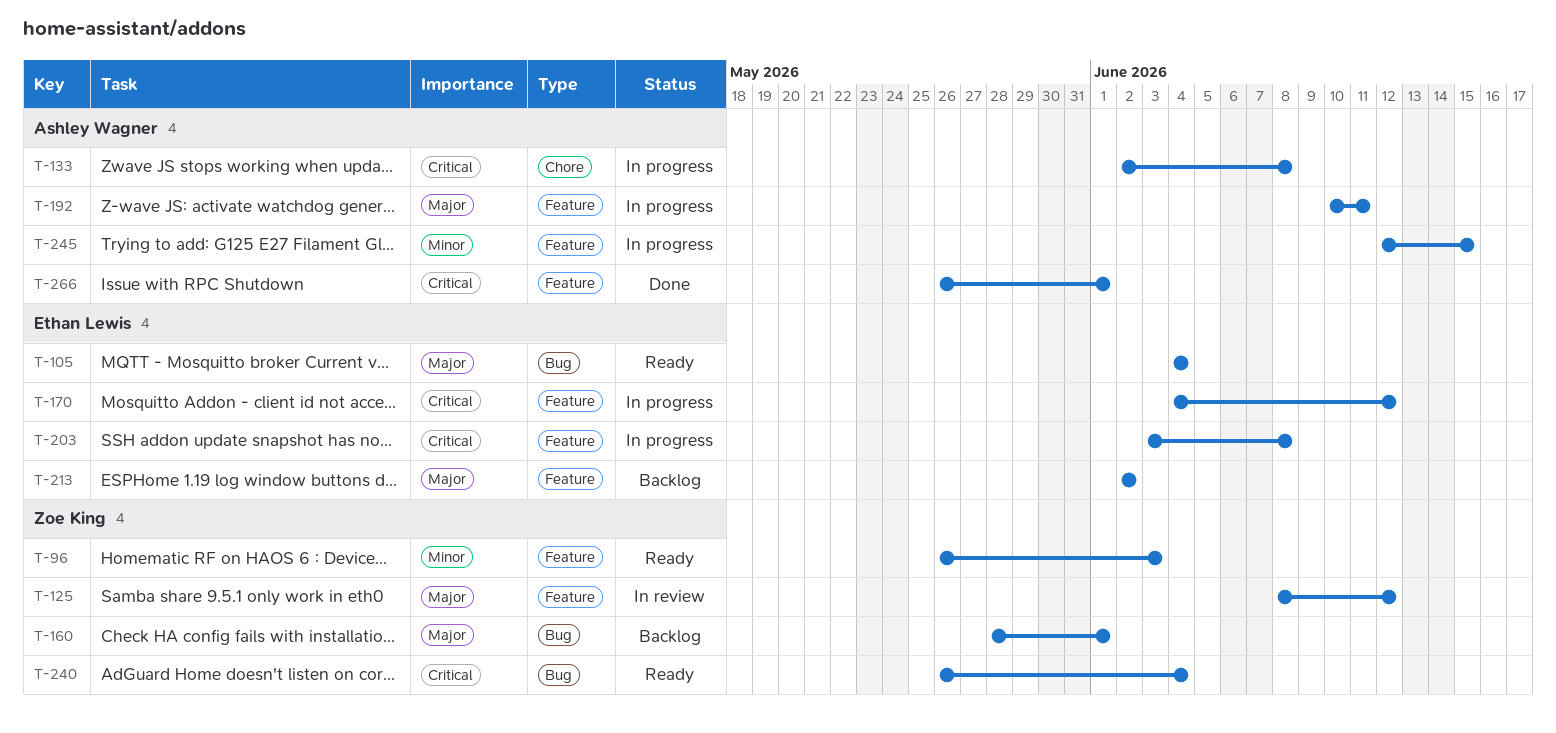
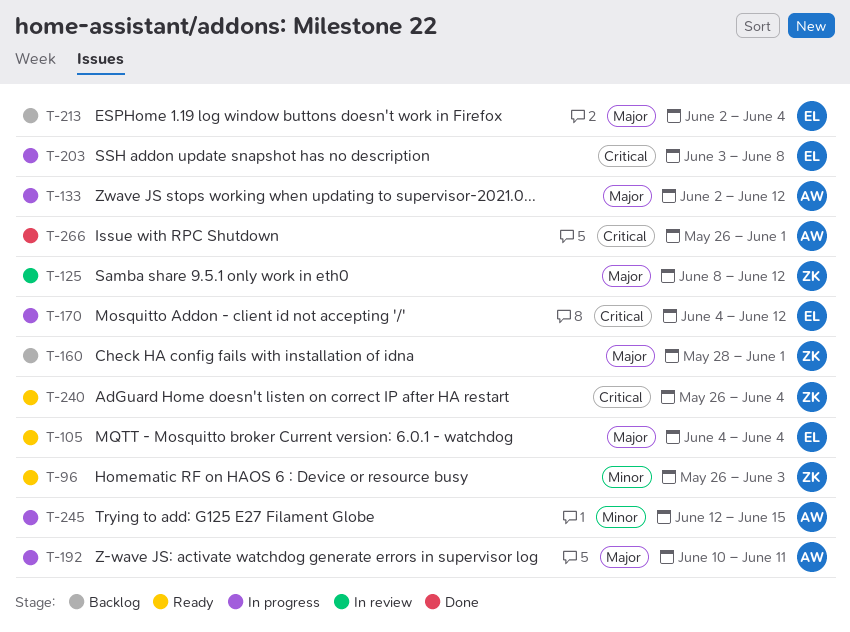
T-133, priority: Critical -> Major
T-133, due: Jun 8 -> Jun 12
T-213, due: Jun 2 -> Jun 4

